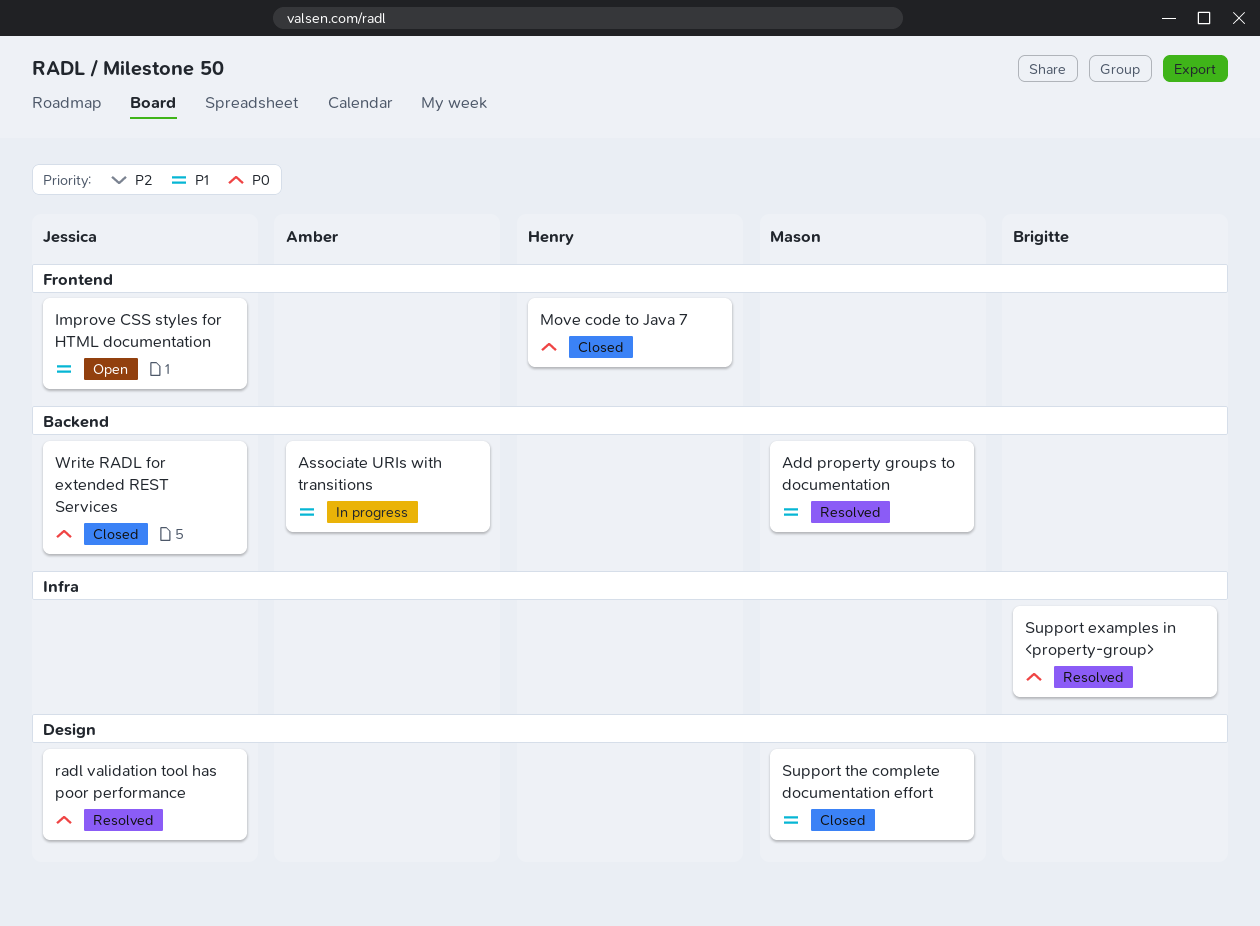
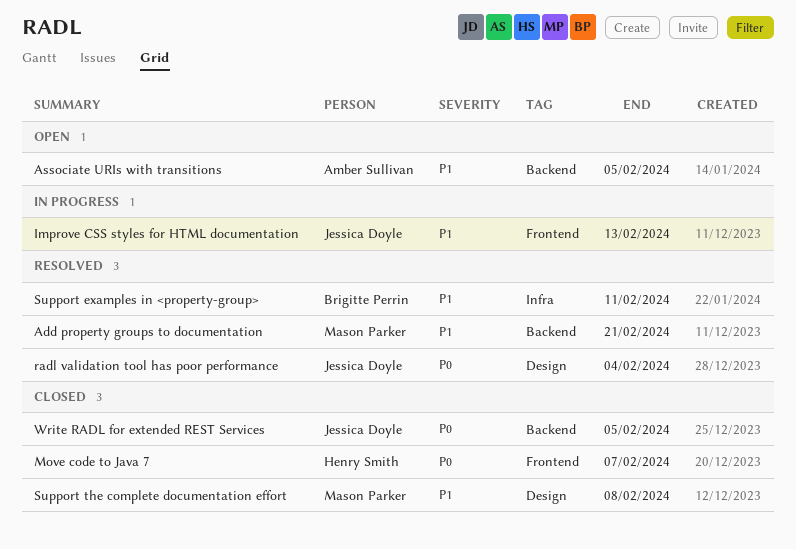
Associate URIs with transitions, status: In progress -> Open
Improve CSS styles for HTML documentation, status: Open -> In progress
Support examples in <property-group>, priority: P0 -> P1

